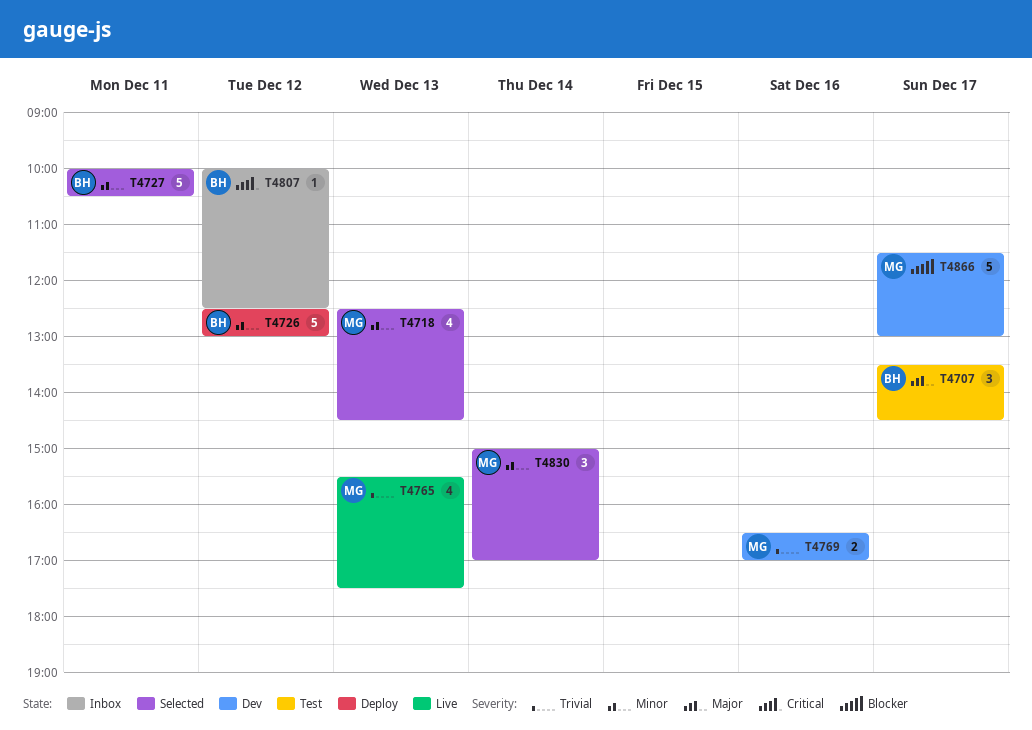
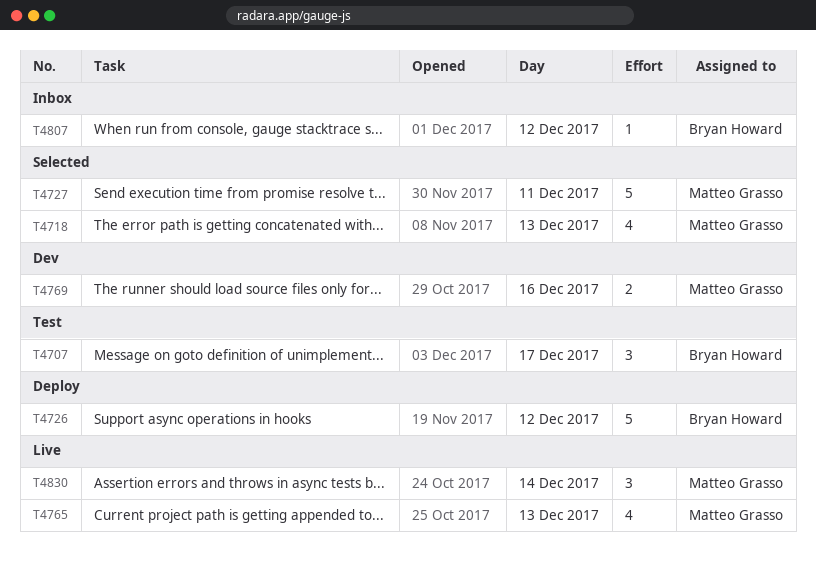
T4727, owner: Bryan Howard -> Matteo Grasso
T4830, status: Selected -> Live
T4866: present -> none

